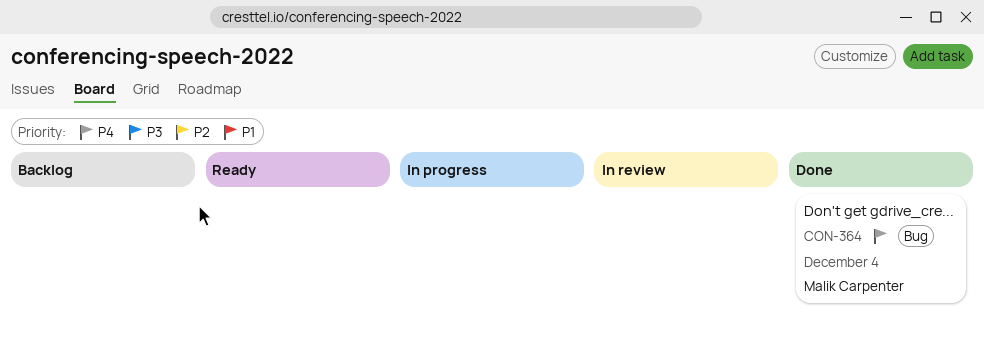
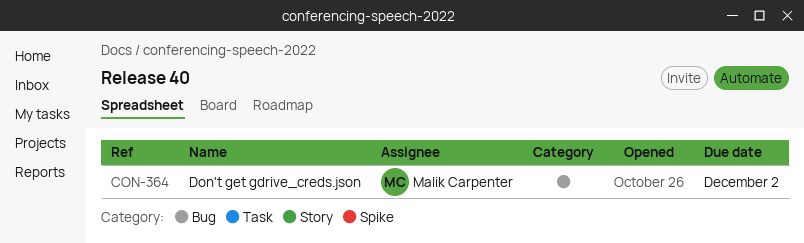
CON-364, due: Dec 4 -> Dec 2

